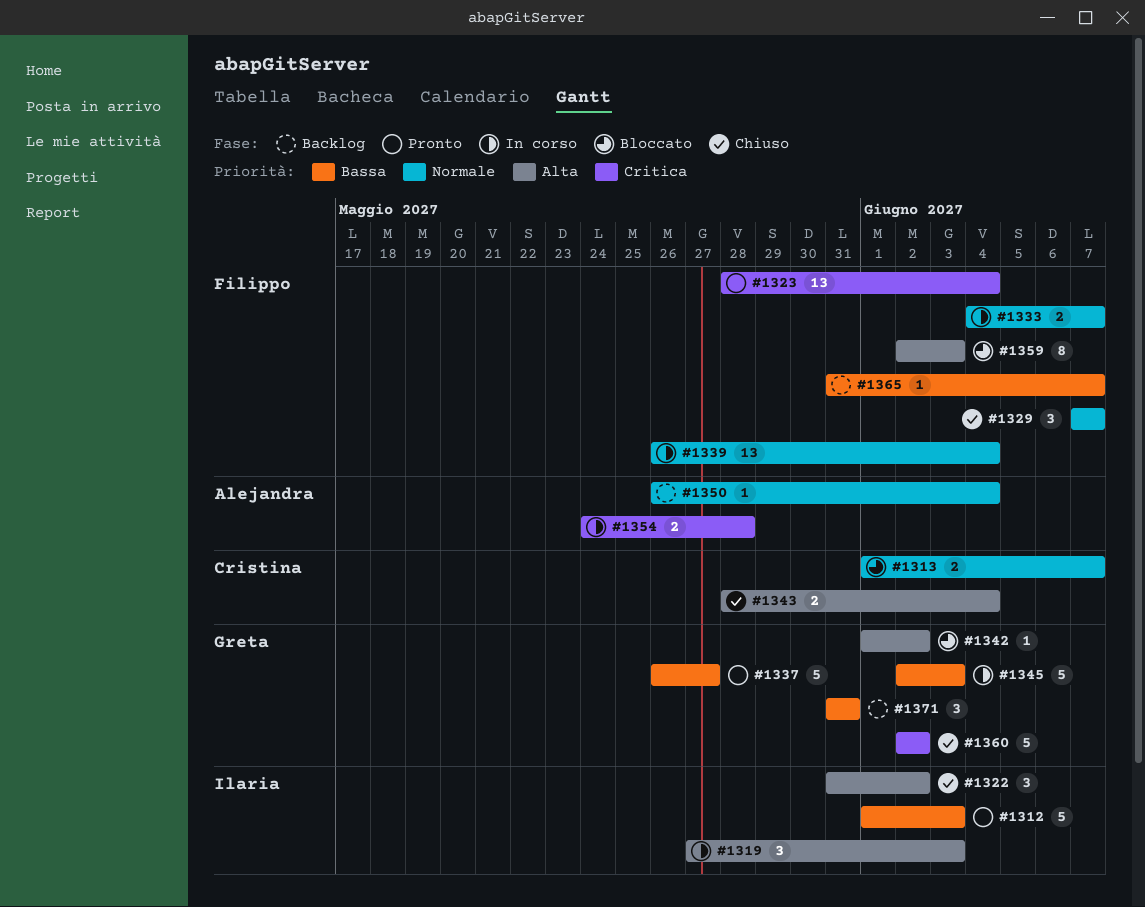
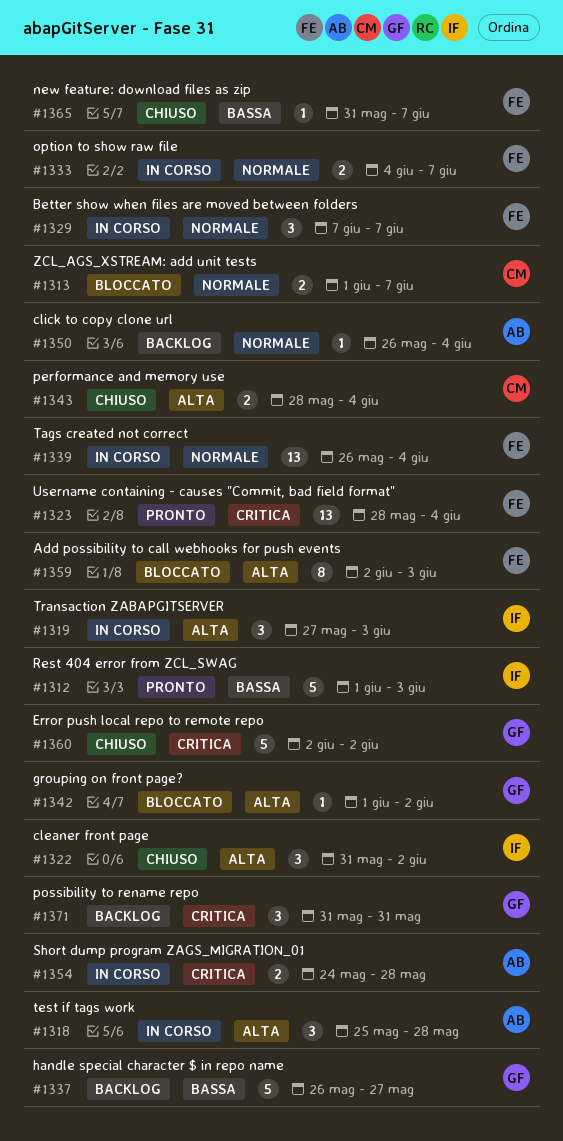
#1318: none -> present
#1329, status: Chiuso -> In corso
#1337, status: Pronto -> Backlog
#1345: present -> none
#1365, status: Backlog -> Chiuso
#1371, priority: Bassa -> Critica

